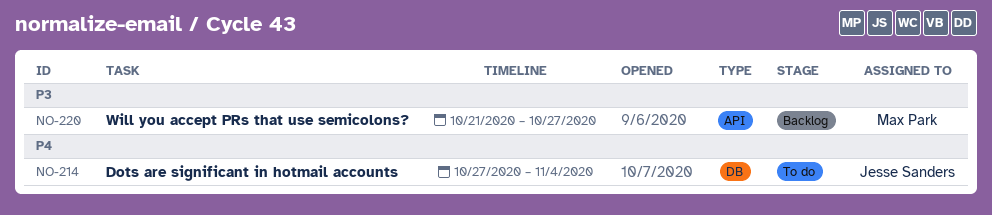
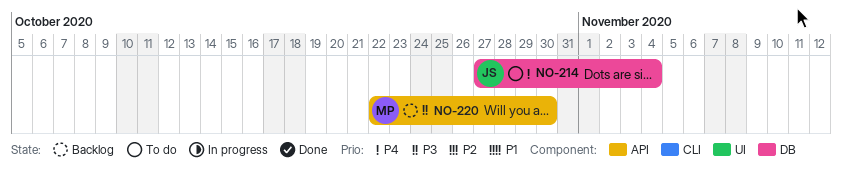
NO-220, start: Oct 21 -> Oct 22
NO-220, due: Oct 27 -> Oct 30

